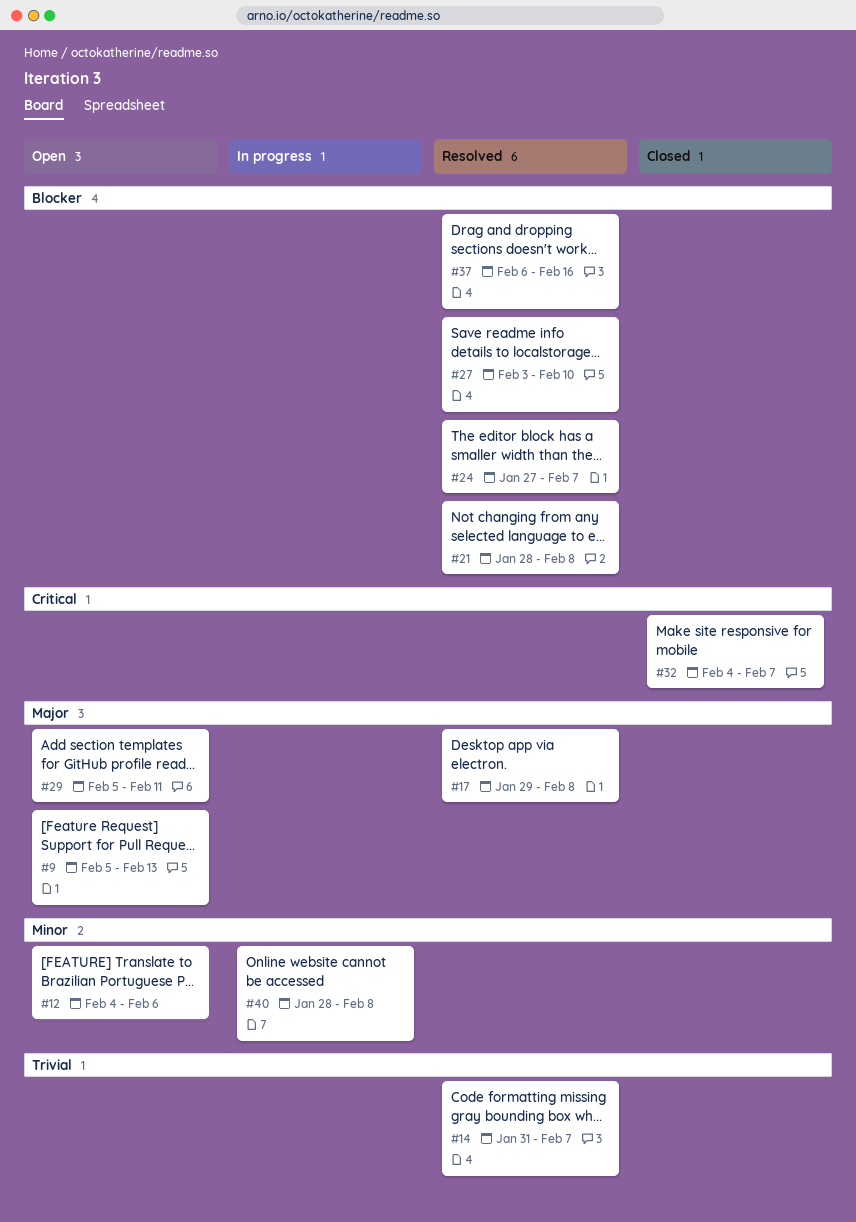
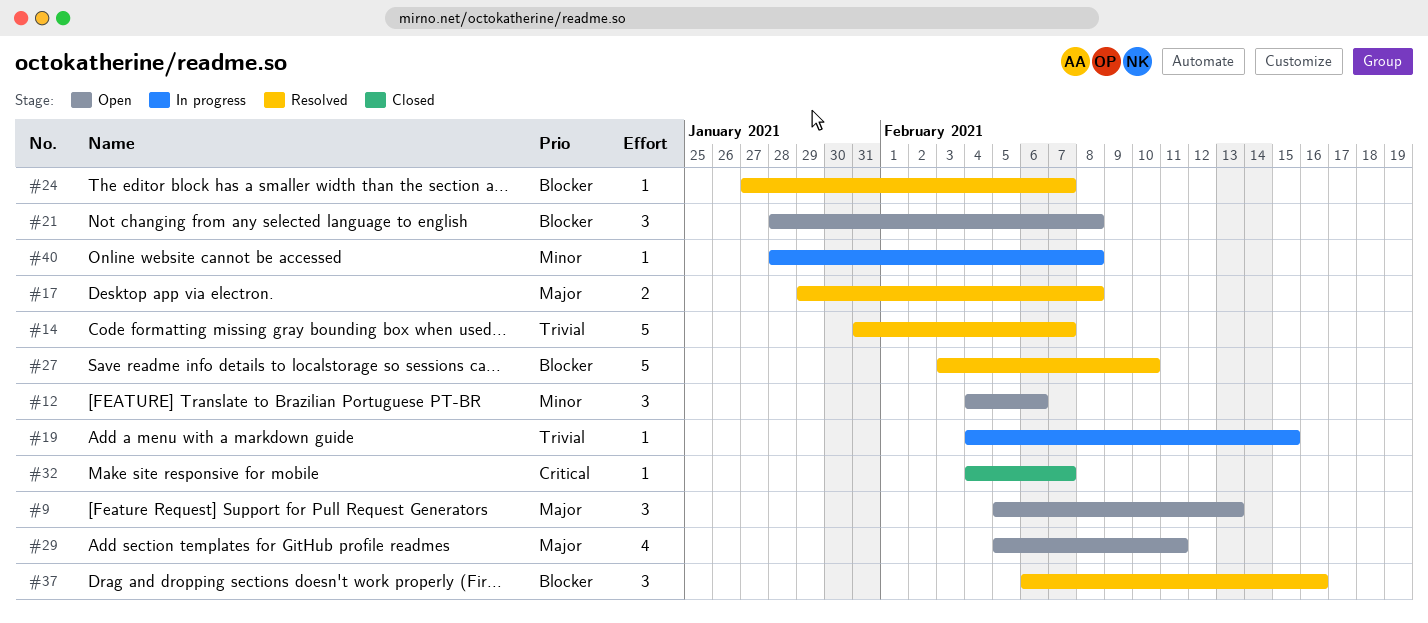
#19: none -> present
#21, status: Resolved -> Open

